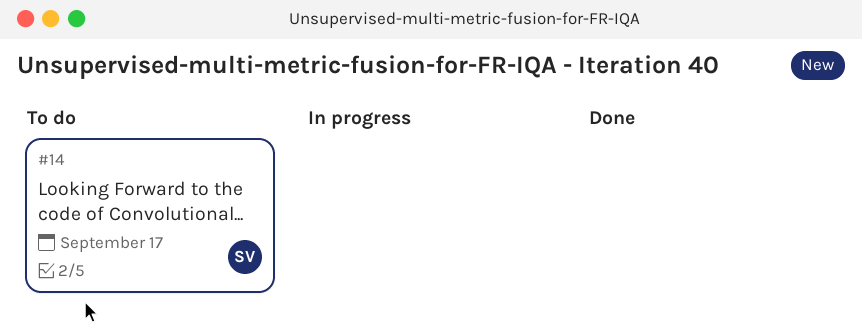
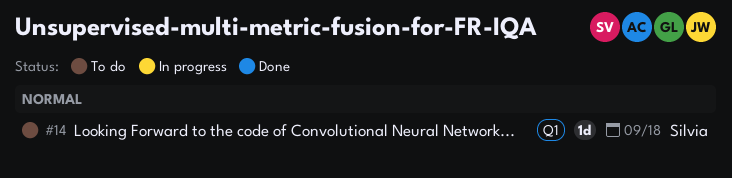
#14, due: Sep 17 -> Sep 18

